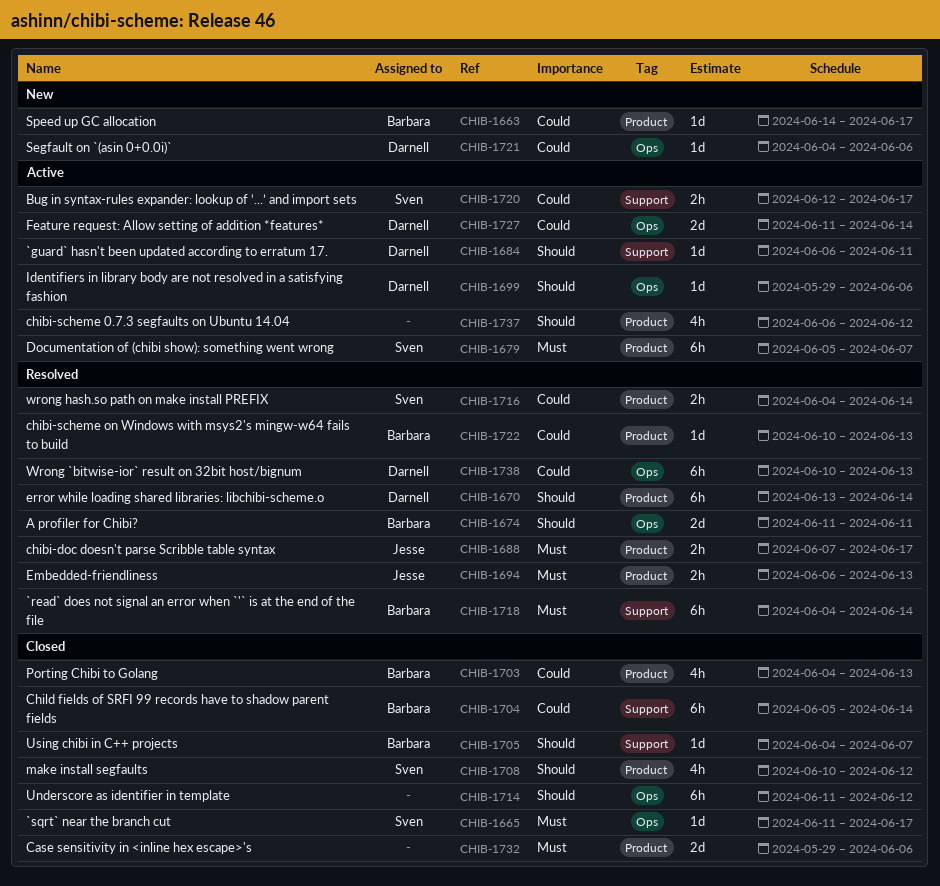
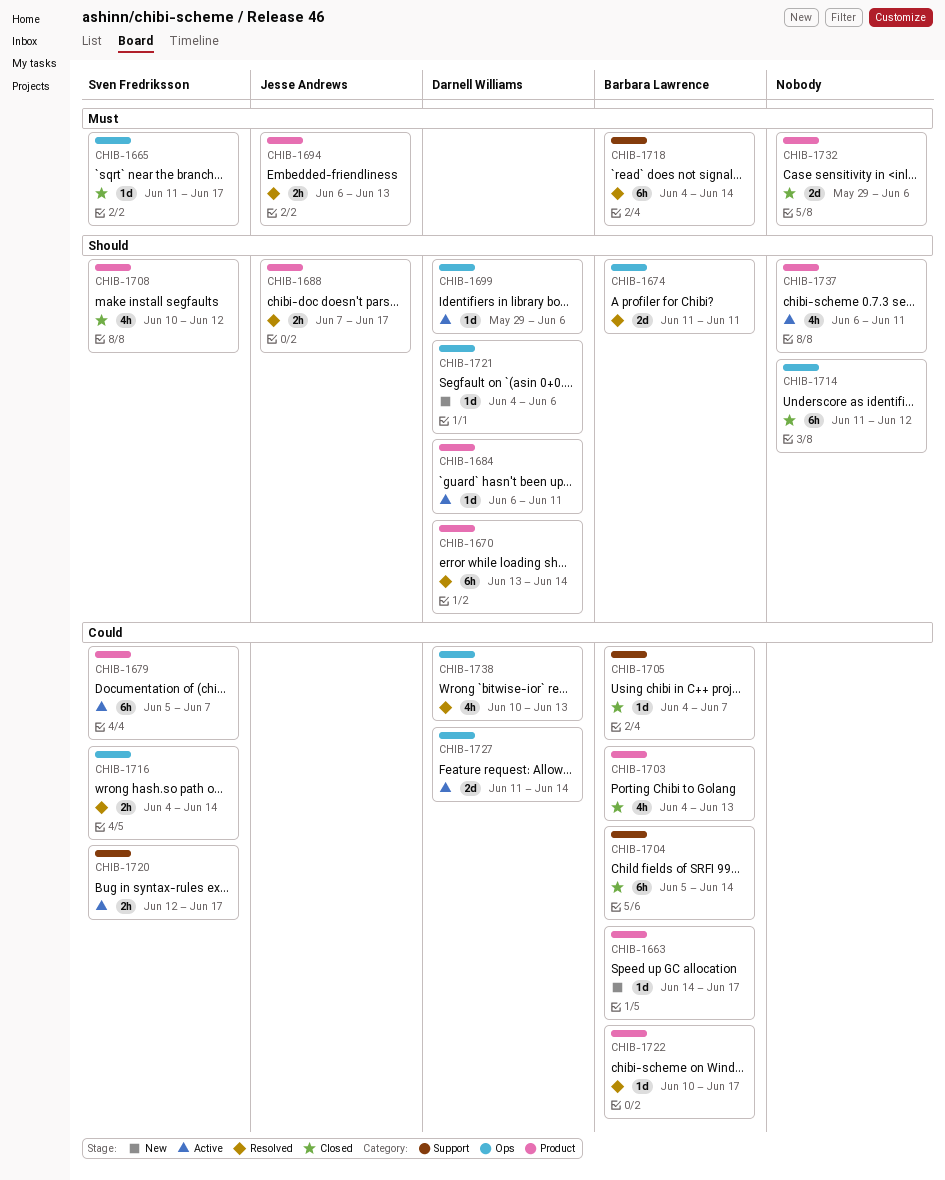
CHIB-1679, priority: Must -> Could
CHIB-1684, label: Support -> Product
CHIB-1688, priority: Must -> Should
CHIB-1705, priority: Should -> Could
CHIB-1716, label: Product -> Ops
CHIB-1721, priority: Could -> Should
CHIB-1722, due: Jun 13 -> Jun 17
CHIB-1737, due: Jun 12 -> Jun 11
CHIB-1738, estimate: 6h -> 4h

